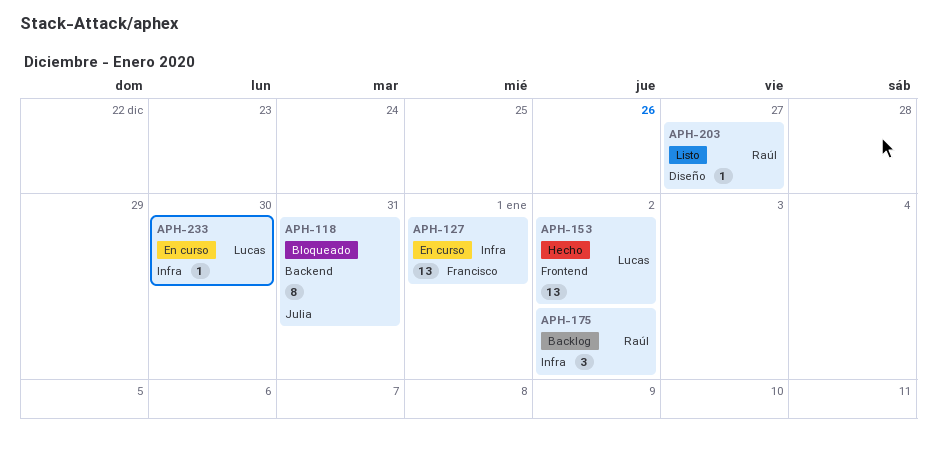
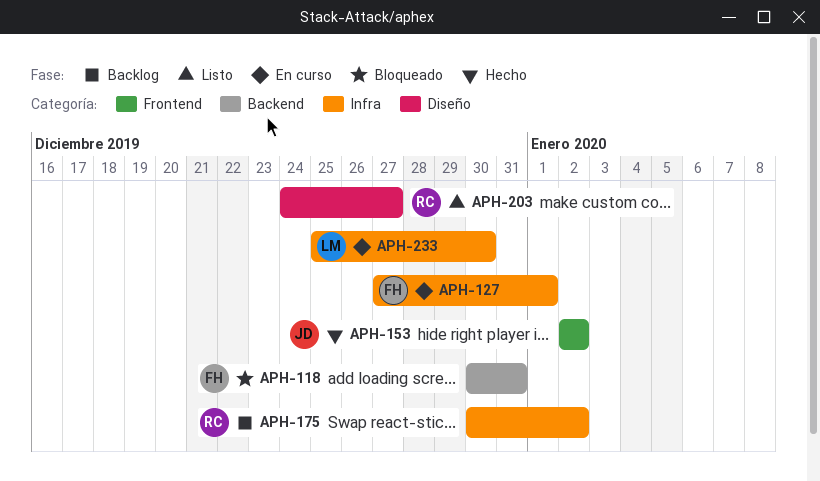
APH-118, owner: Julia -> Francisco
APH-153, owner: Lucas -> Julia

